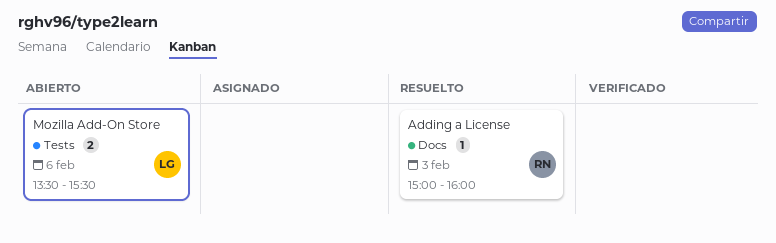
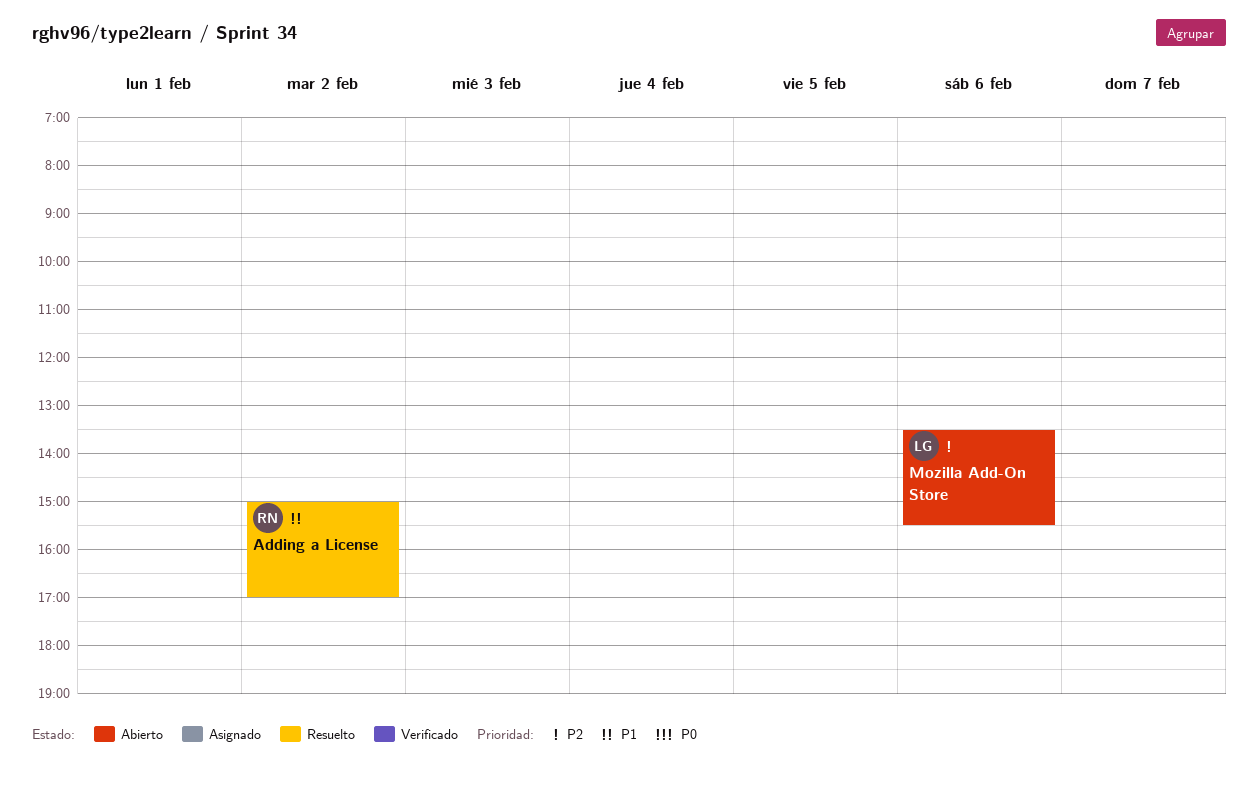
Adding a License, day: Feb 3 -> Feb 2
Adding a License, ends: 16:00 -> 17:00

